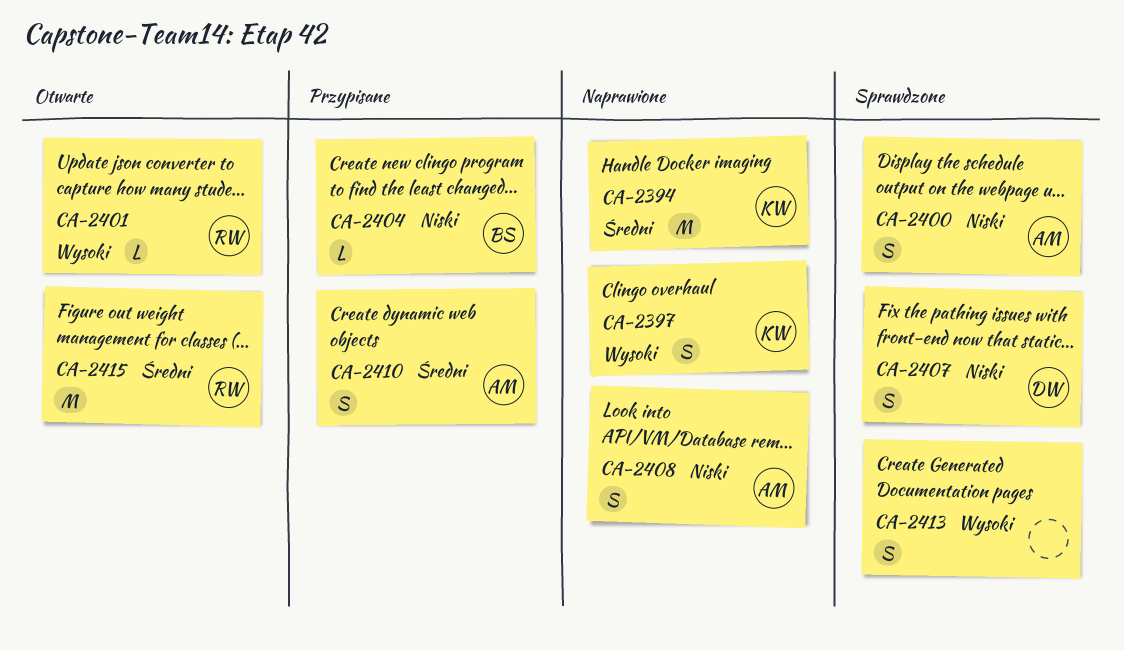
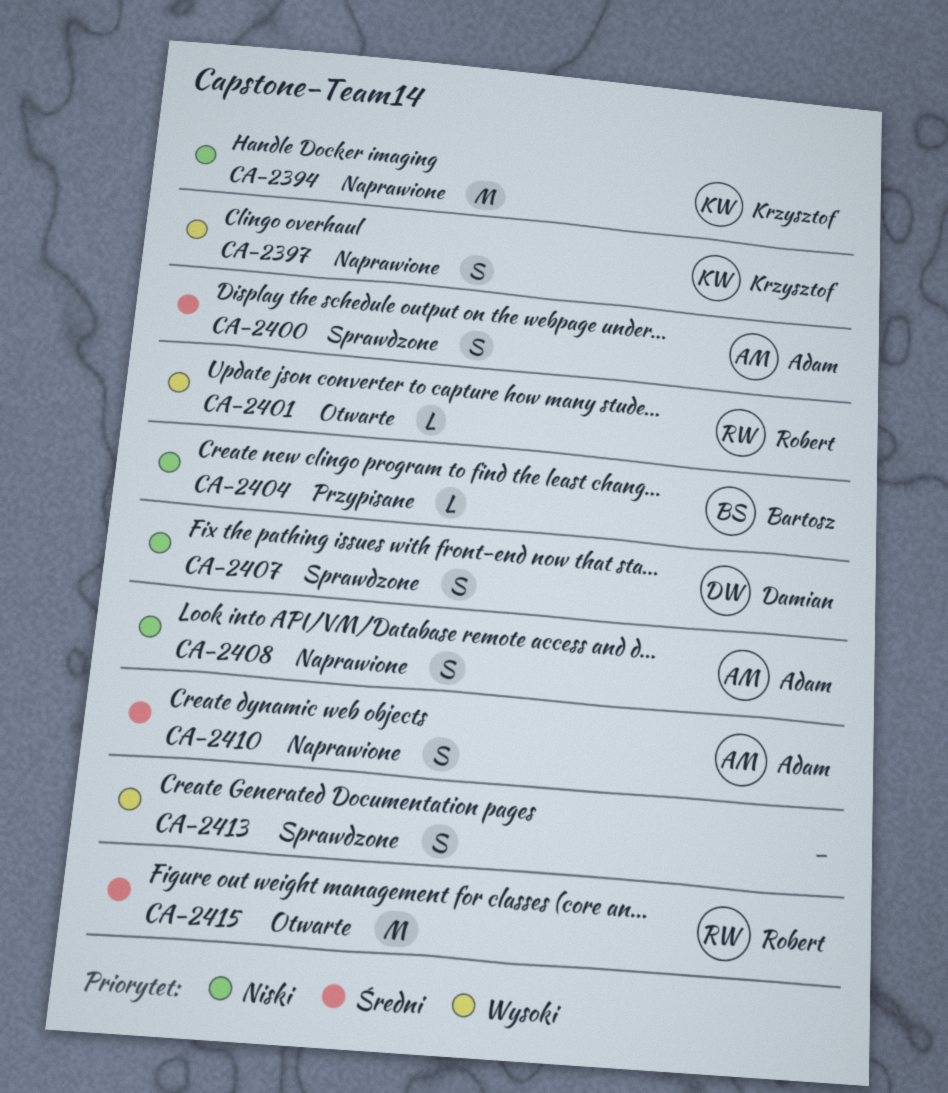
CA-2394, priority: Średni -> Niski
CA-2400, priority: Niski -> Średni
CA-2410, status: Przypisane -> Naprawione

